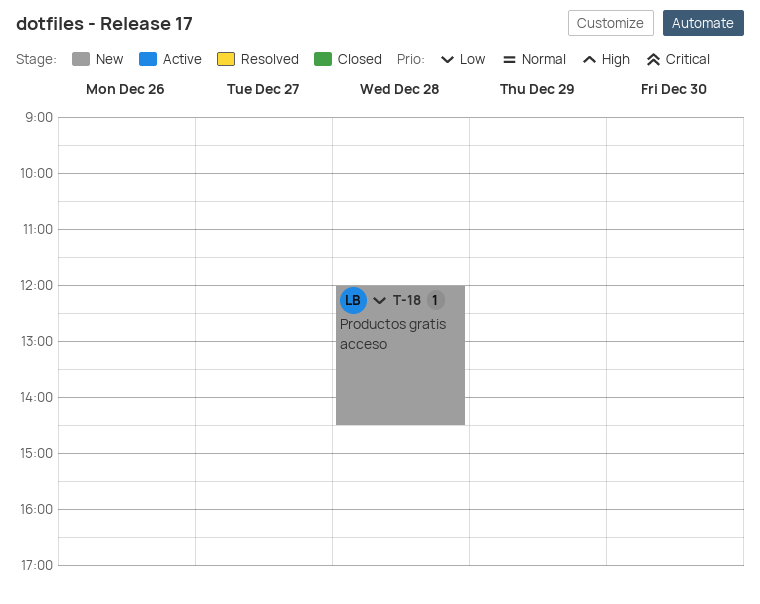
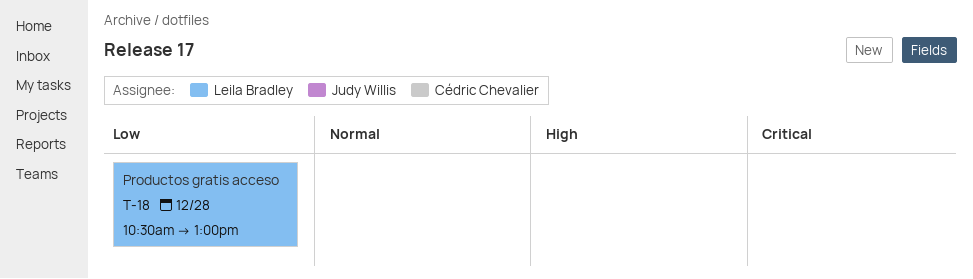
T-18, begins: 12:00 -> 10:30
T-18, ends: 14:30 -> 13:00

